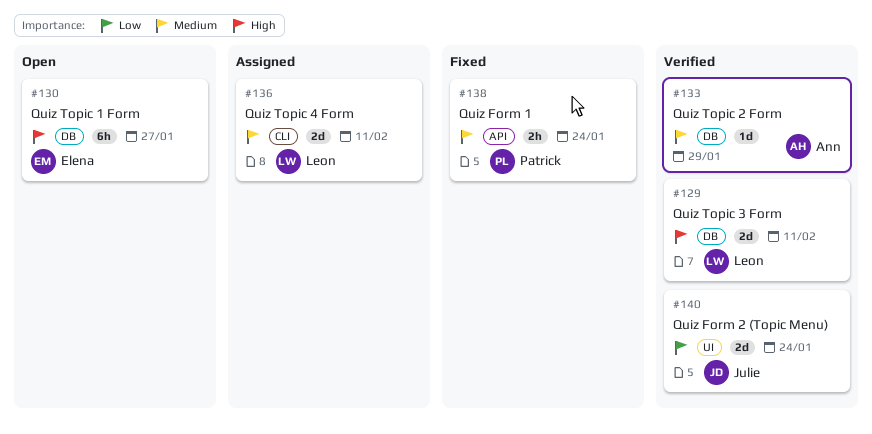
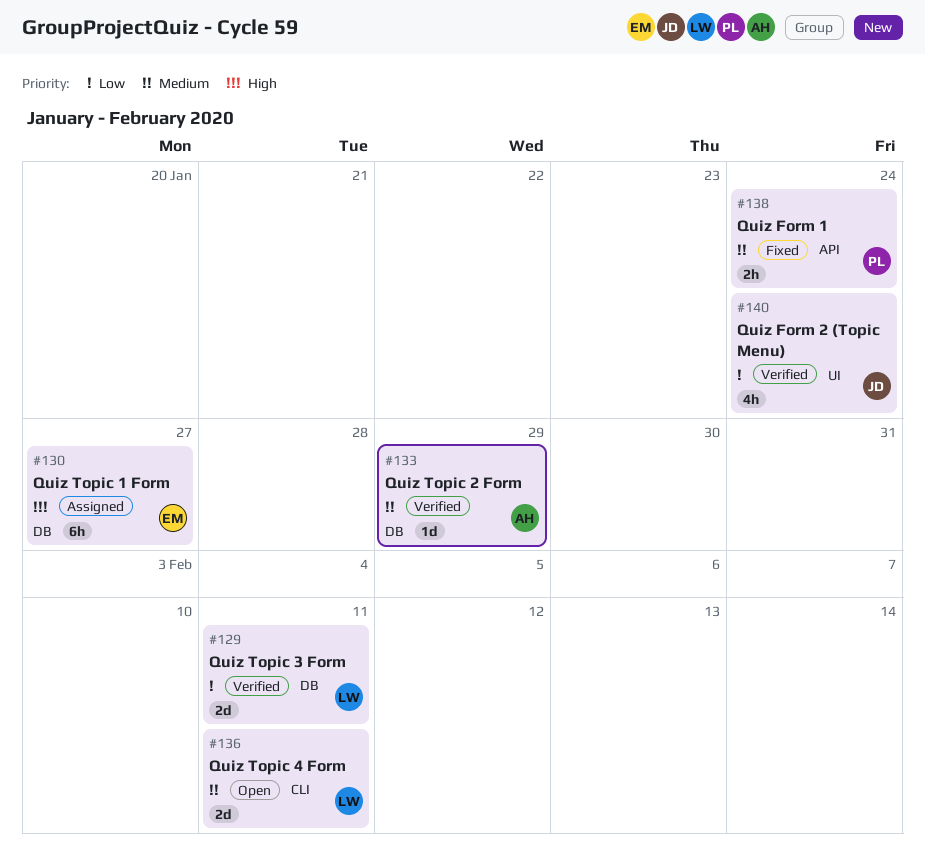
#129, priority: High -> Low
#130, status: Open -> Assigned
#136, status: Assigned -> Open
#140, estimate: 2d -> 4h

